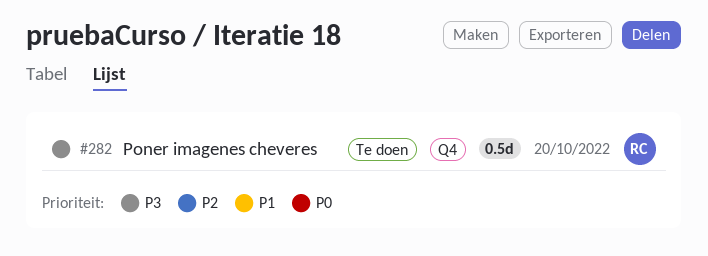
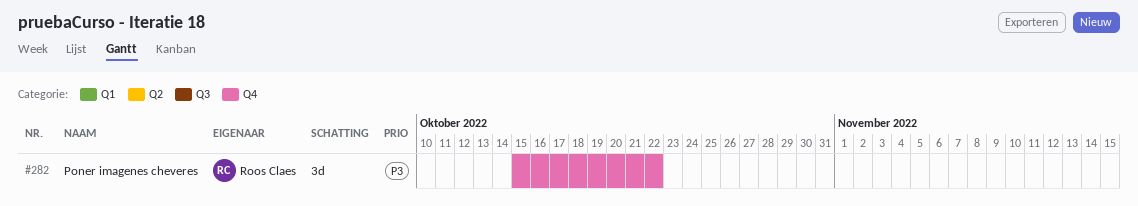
#282, estimate: 0.5d -> 3d
#282, due: Oct 20 -> Oct 22

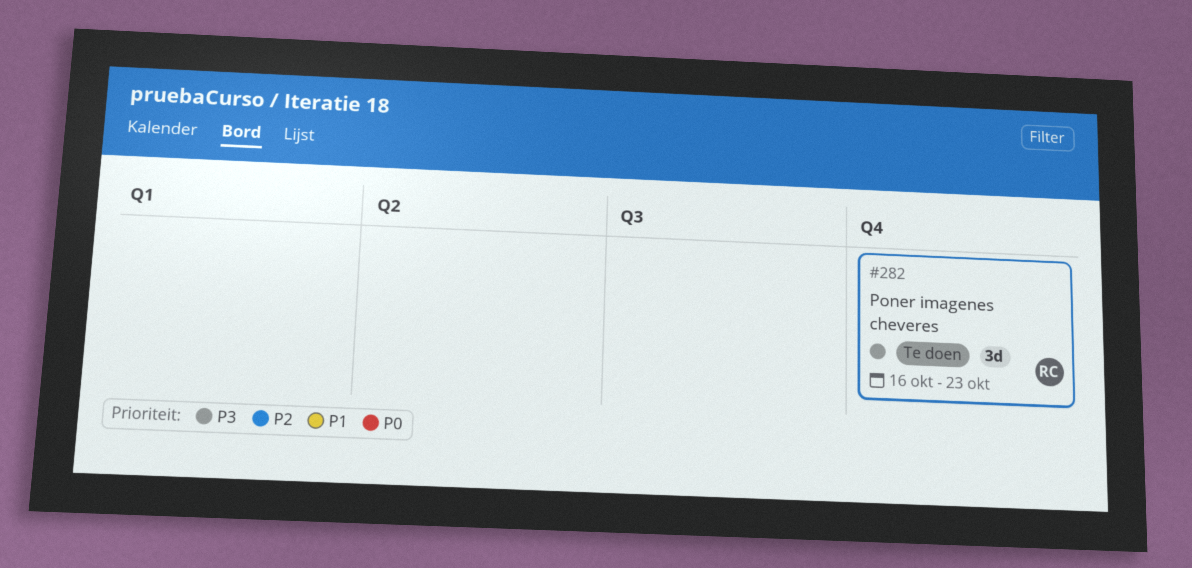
#282, start: Oct 15 -> Oct 16
#282, due: Oct 22 -> Oct 23

